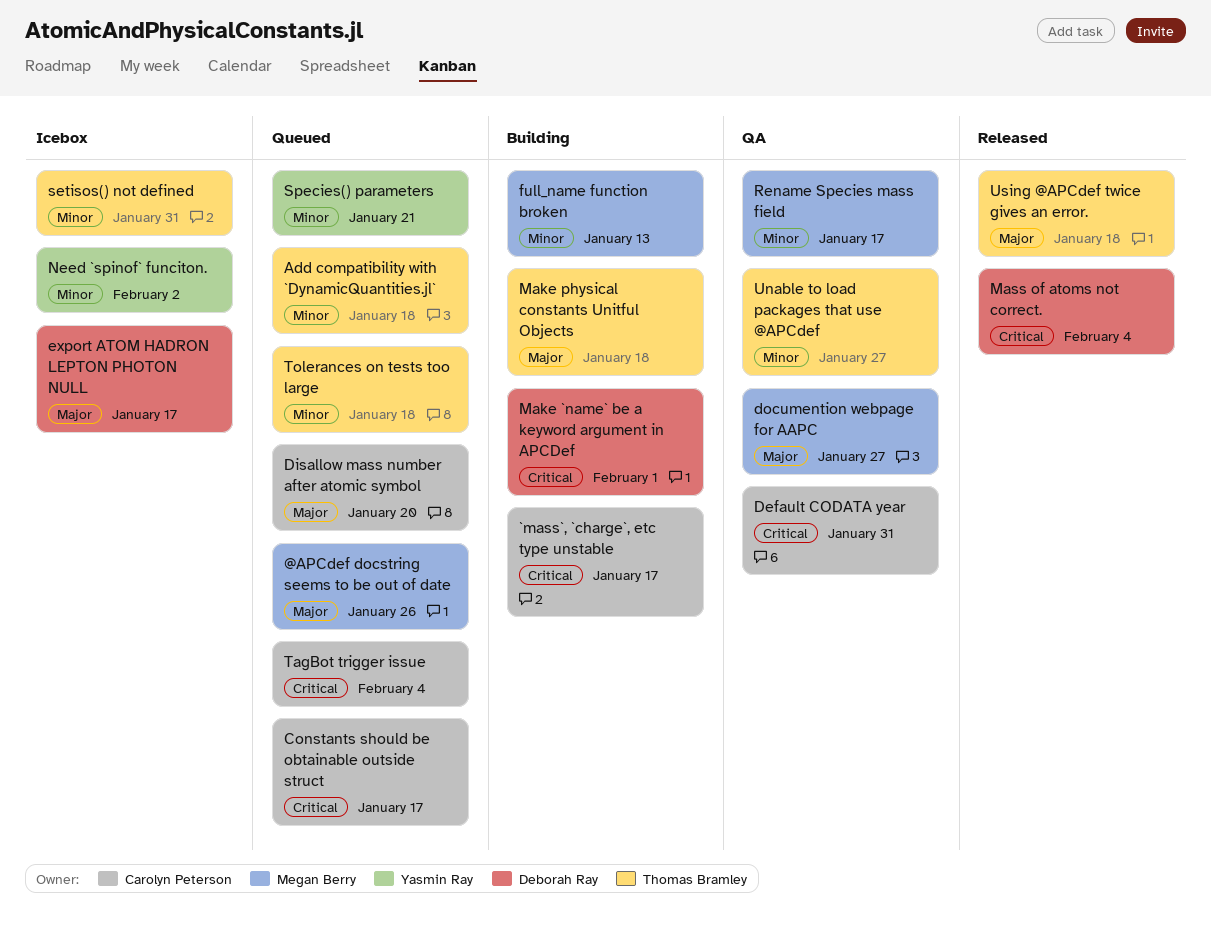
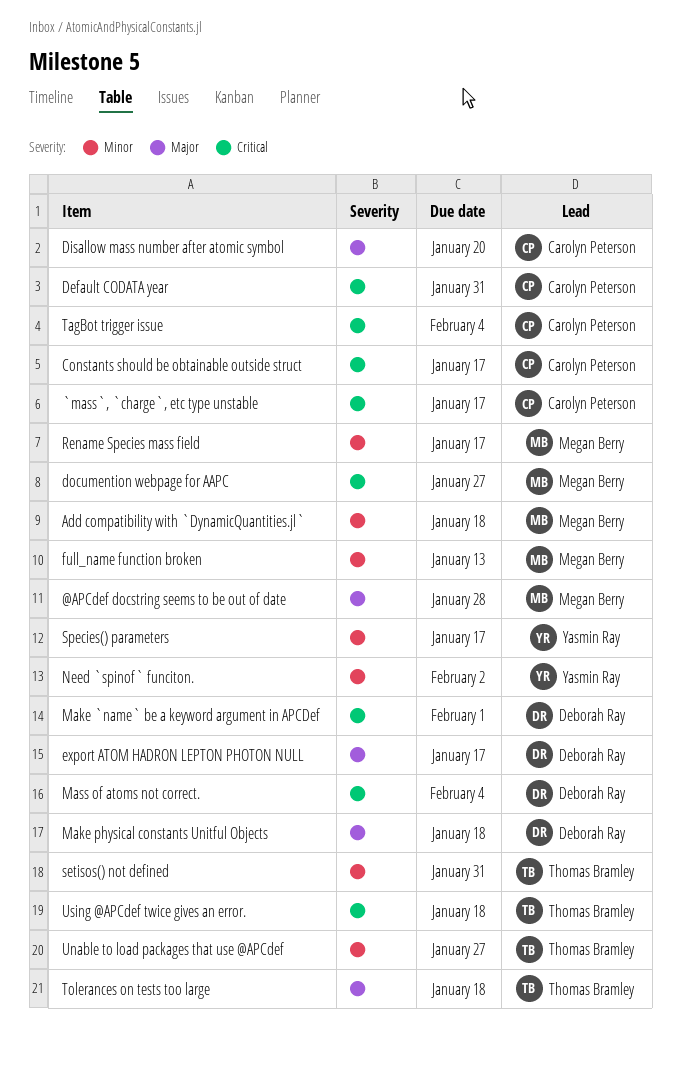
@APCdef docstring seems to be out of date, due: Jan 26 -> Jan 28
Add compatibility with `DynamicQuantities.jl`, owner: Thomas Bramley -> Megan Berry
documention webpage for AAPC, priority: Major -> Critical
Make physical constants Unitful Objects, owner: Thomas Bramley -> Deborah Ray
Species() parameters, due: Jan 21 -> Jan 17
Tolerances on tests too large, priority: Minor -> Major
Using @APCdef twice gives an error., priority: Major -> Critical

